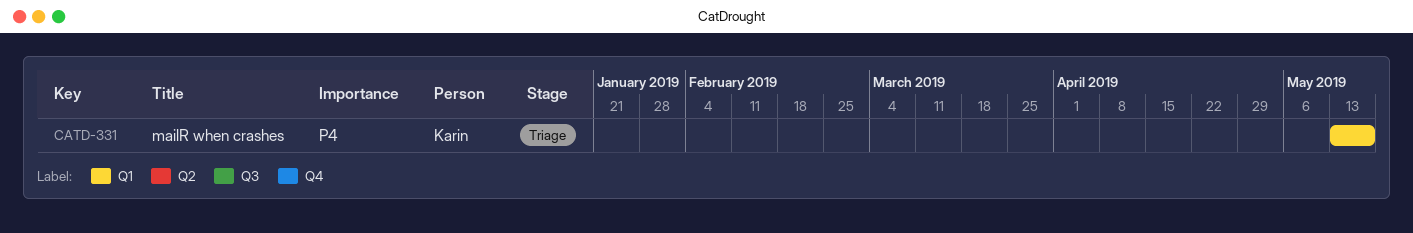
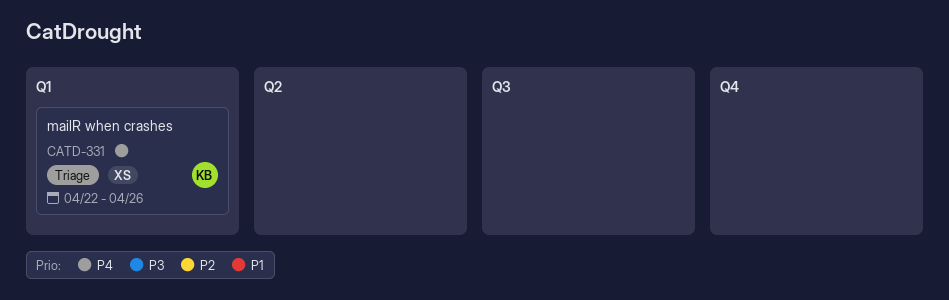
CATD-331, start: May 13 -> Apr 22
CATD-331, due: May 17 -> Apr 26

